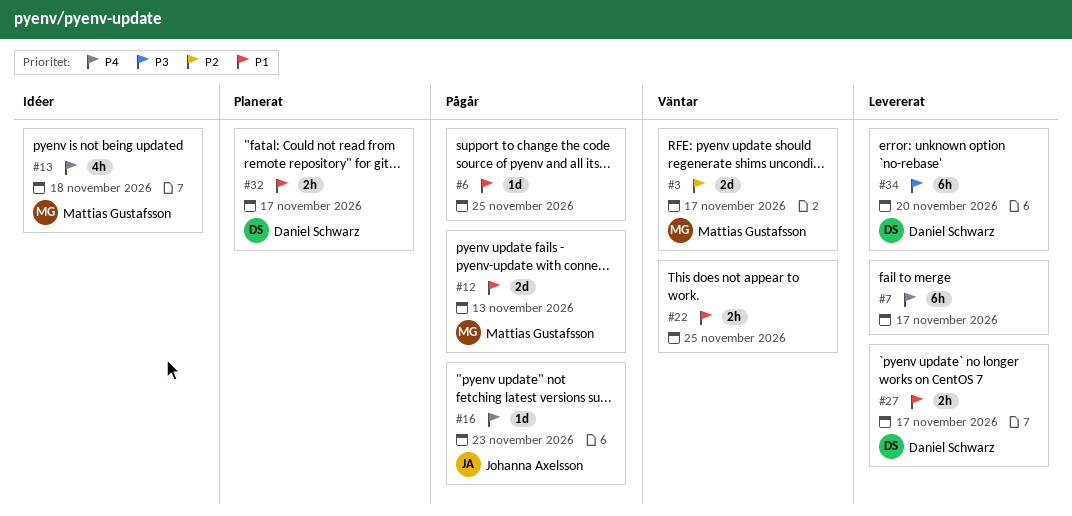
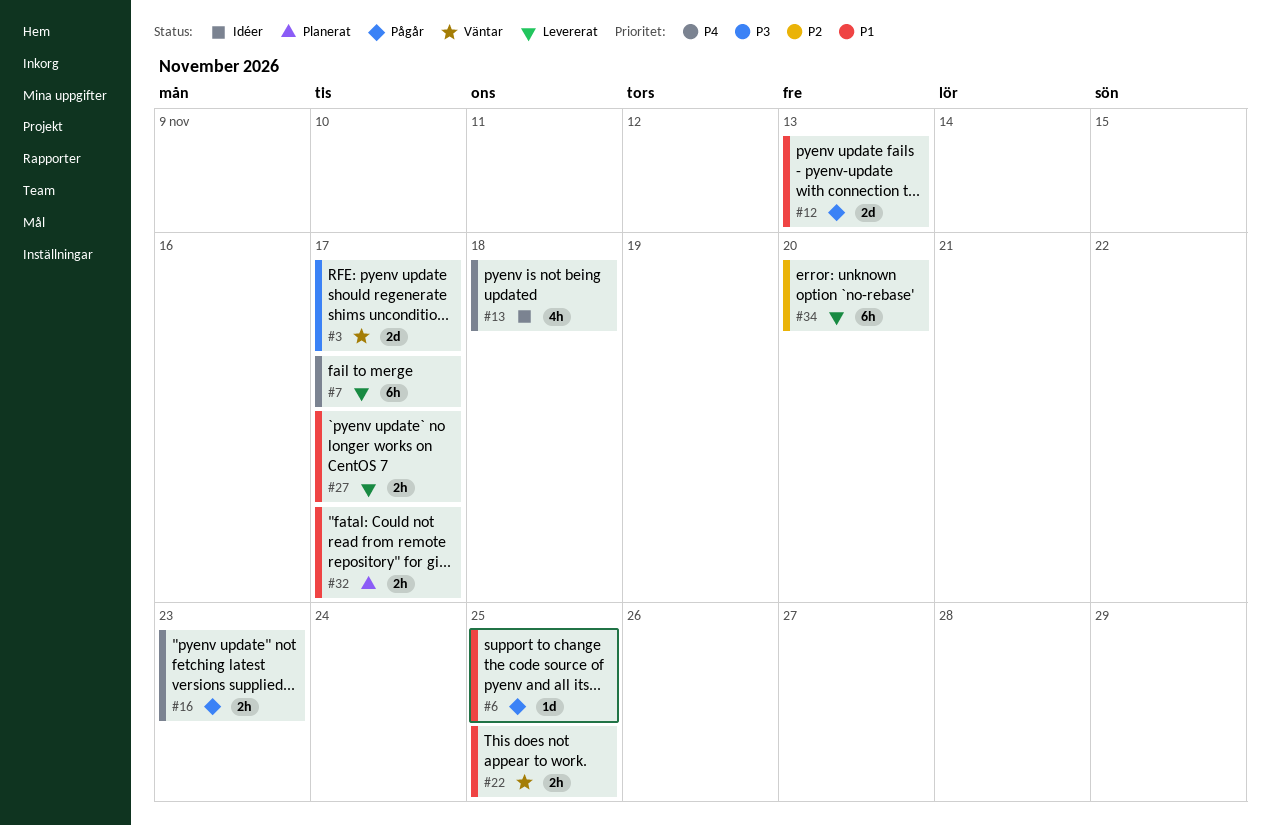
#3, priority: P2 -> P3
#16, estimate: 1d -> 2h
#34, priority: P3 -> P2

